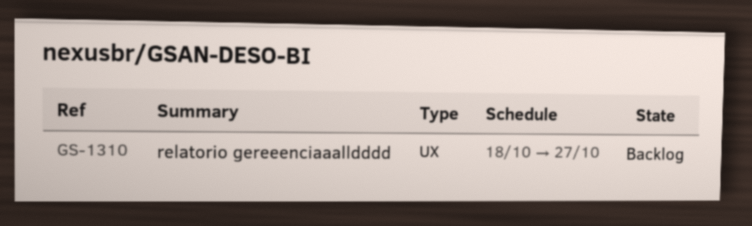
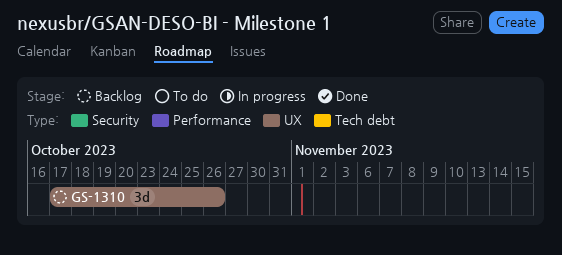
GS-1310, start: Oct 18 -> Oct 17
GS-1310, due: Oct 27 -> Oct 26

